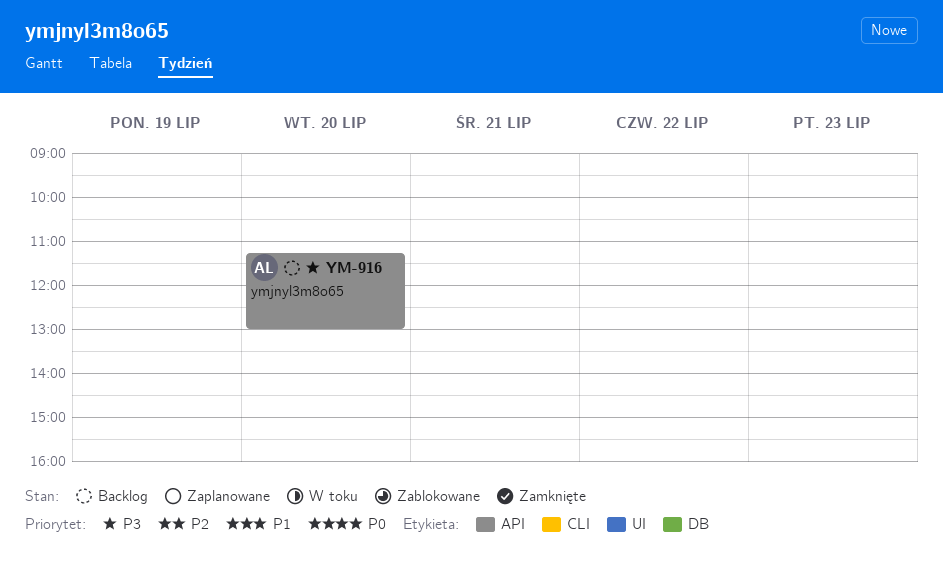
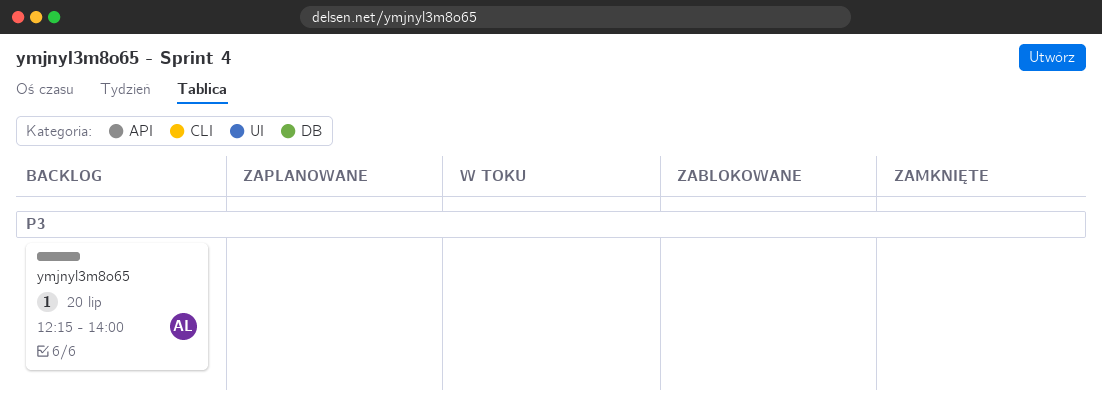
ymjnyl3m8o65, begins: 11:15 -> 12:15
ymjnyl3m8o65, ends: 13:00 -> 14:00

